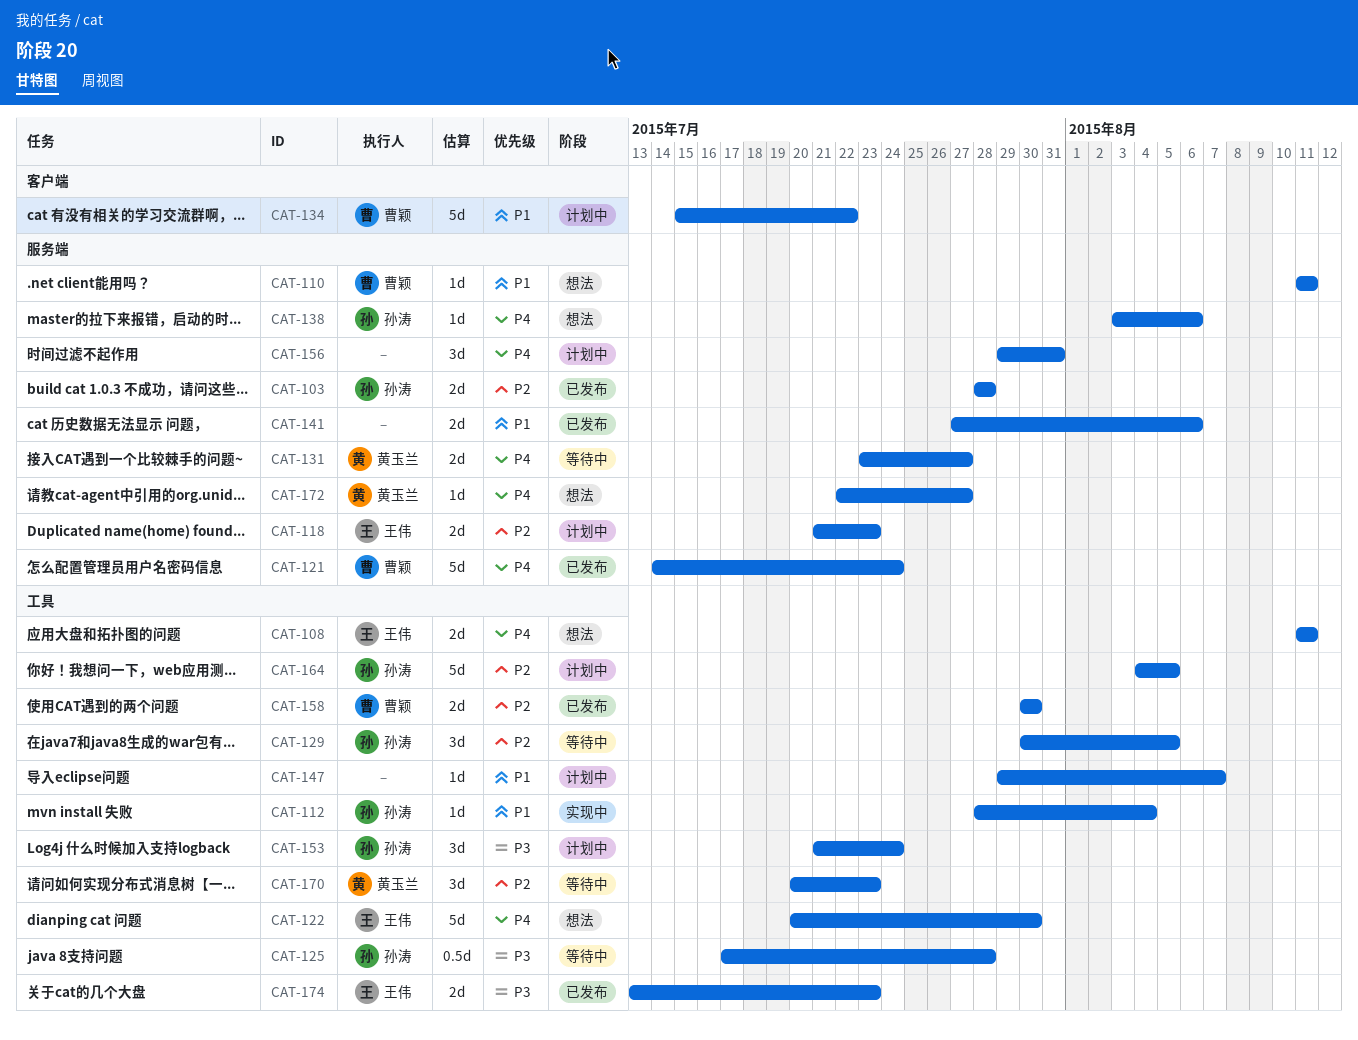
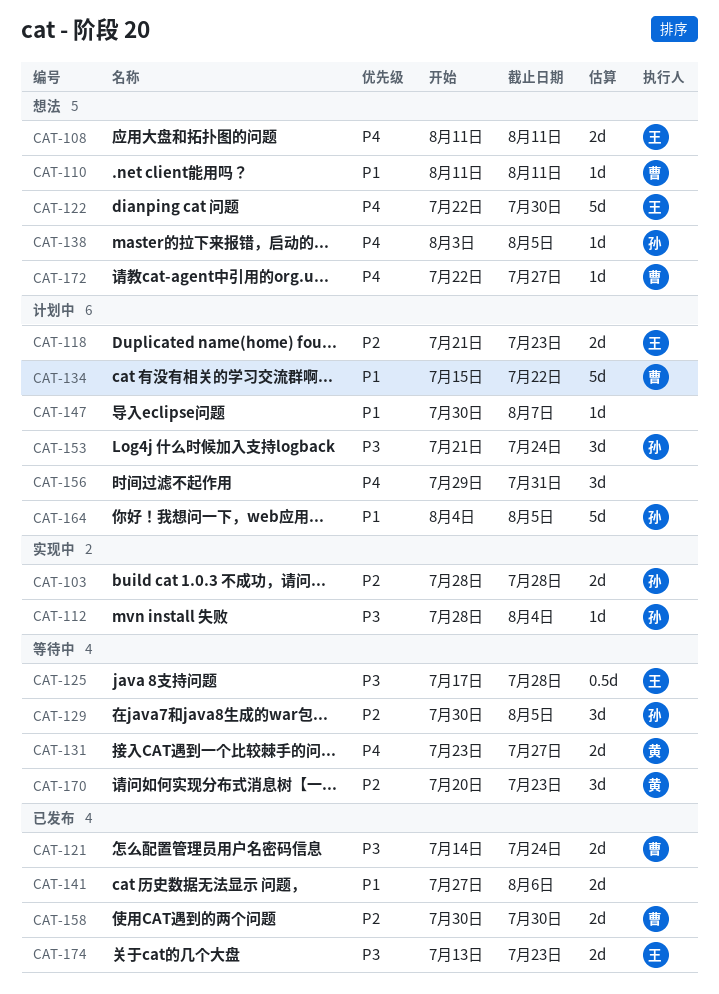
CAT-103, status: 已发布 -> 实现中
CAT-112, priority: P1 -> P3
CAT-121, priority: P4 -> P3
CAT-121, estimate: 5d -> 2d
CAT-122, start: Jul 20 -> Jul 22
CAT-125, owner: 孙涛 -> 王伟
CAT-138, due: Aug 6 -> Aug 5
CAT-147, start: Jul 29 -> Jul 30
CAT-164, priority: P2 -> P1
CAT-172, owner: 黄玉兰 -> 曹颖

